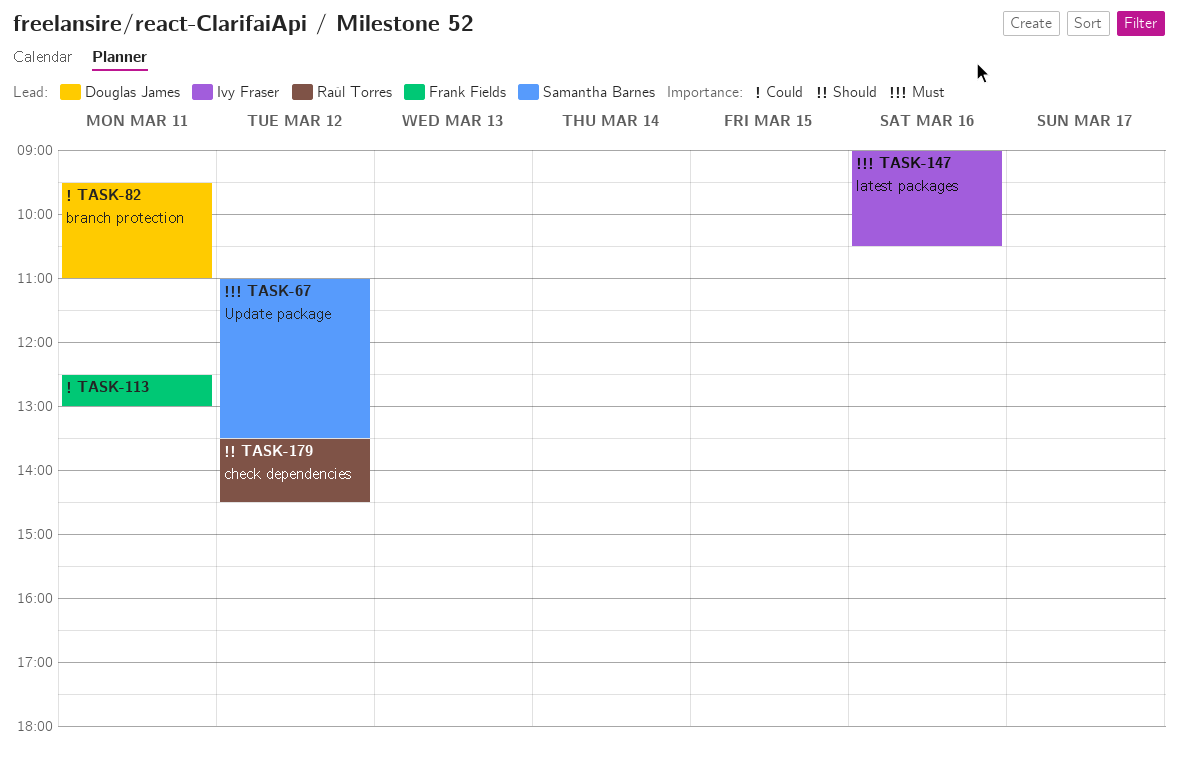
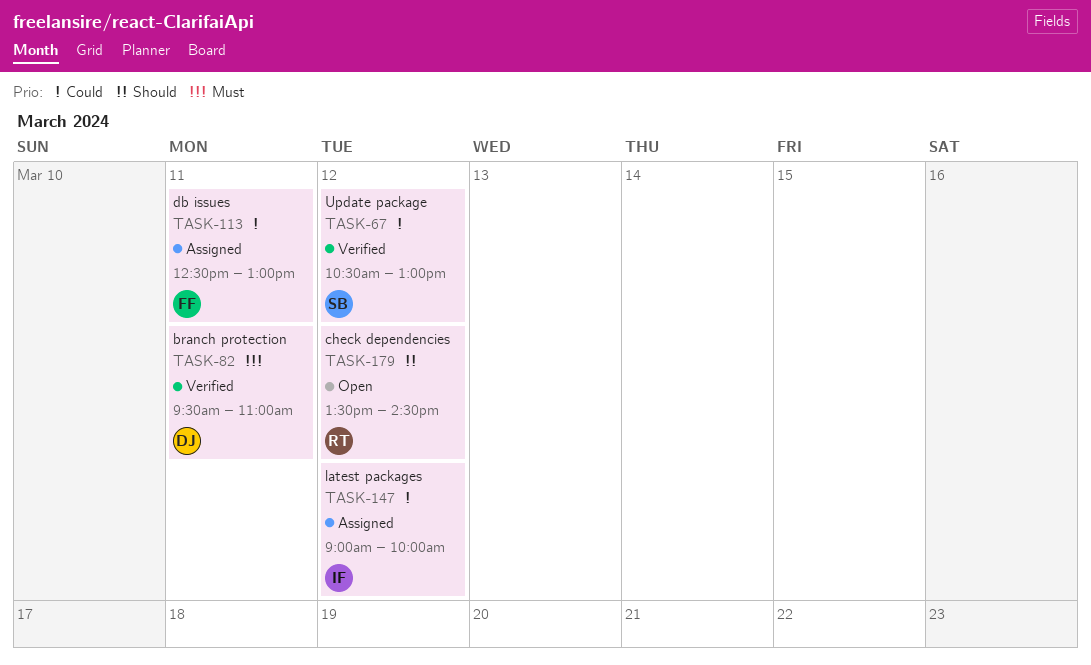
TASK-67, priority: Must -> Could
TASK-67, begins: 11:00 -> 10:30
TASK-67, ends: 13:30 -> 13:00
TASK-82, priority: Could -> Must
TASK-147, priority: Must -> Could
TASK-147, day: Mar 16 -> Mar 12
TASK-147, ends: 10:30 -> 10:00

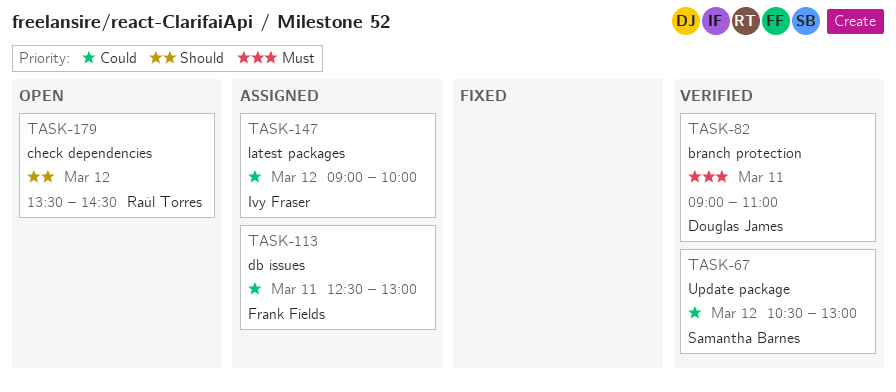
TASK-82, begins: 09:30 -> 09:00

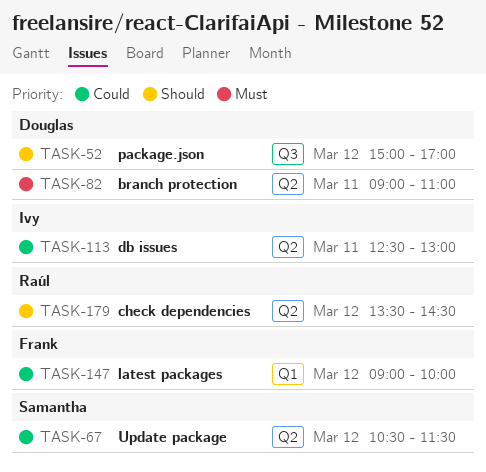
TASK-52: none -> present
TASK-67, ends: 13:00 -> 11:30
TASK-113, owner: Frank Fields -> Ivy Fraser
TASK-147, owner: Ivy Fraser -> Frank Fields

